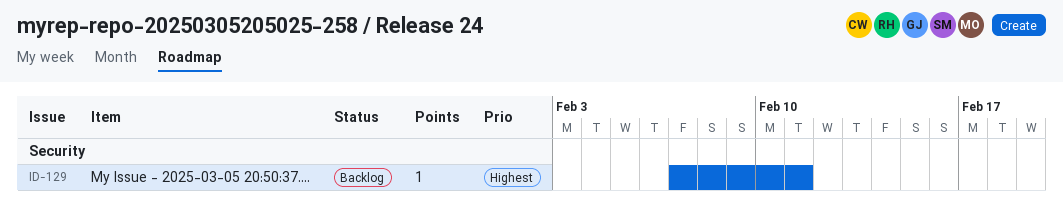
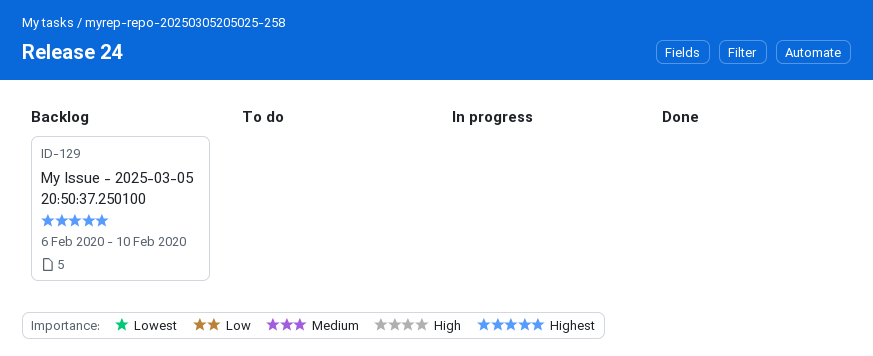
ID-129, start: Feb 7 -> Feb 6
ID-129, due: Feb 11 -> Feb 10

